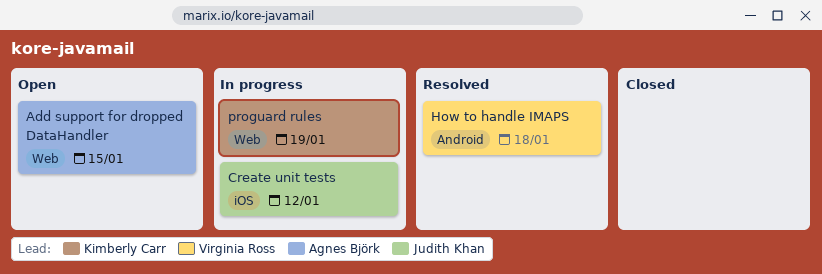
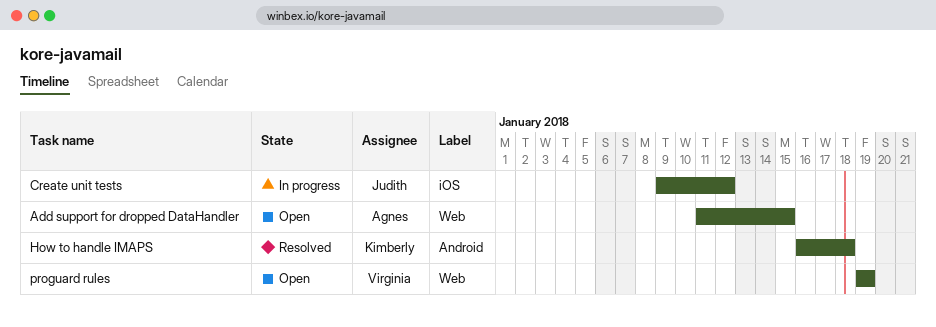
How to handle IMAPS, owner: Virginia Ross -> Kimberly Carr
proguard rules, status: In progress -> Open
proguard rules, owner: Kimberly Carr -> Virginia Ross

